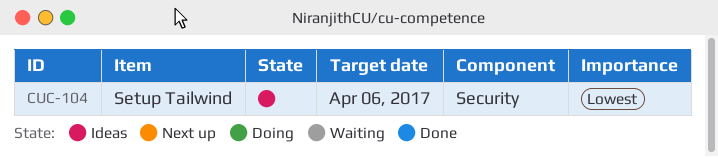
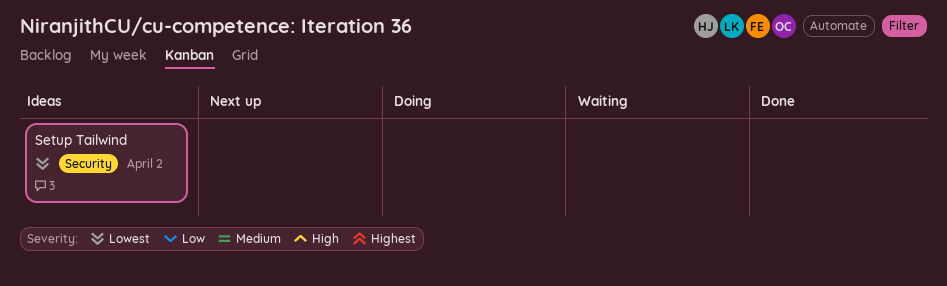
Setup Tailwind, due: Apr 6 -> Apr 2

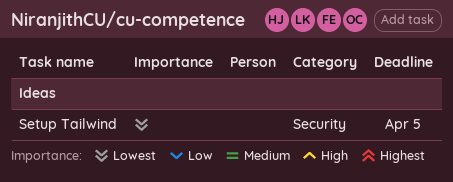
Setup Tailwind, due: Apr 2 -> Apr 5

